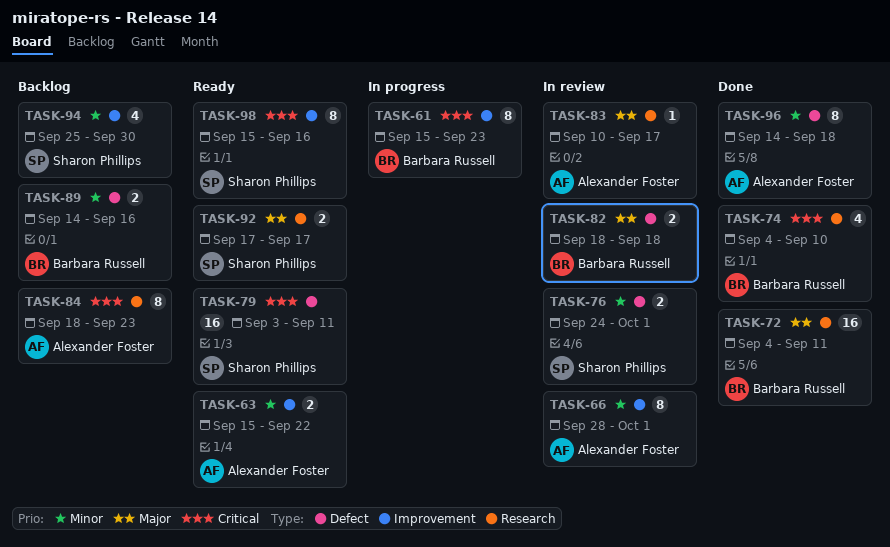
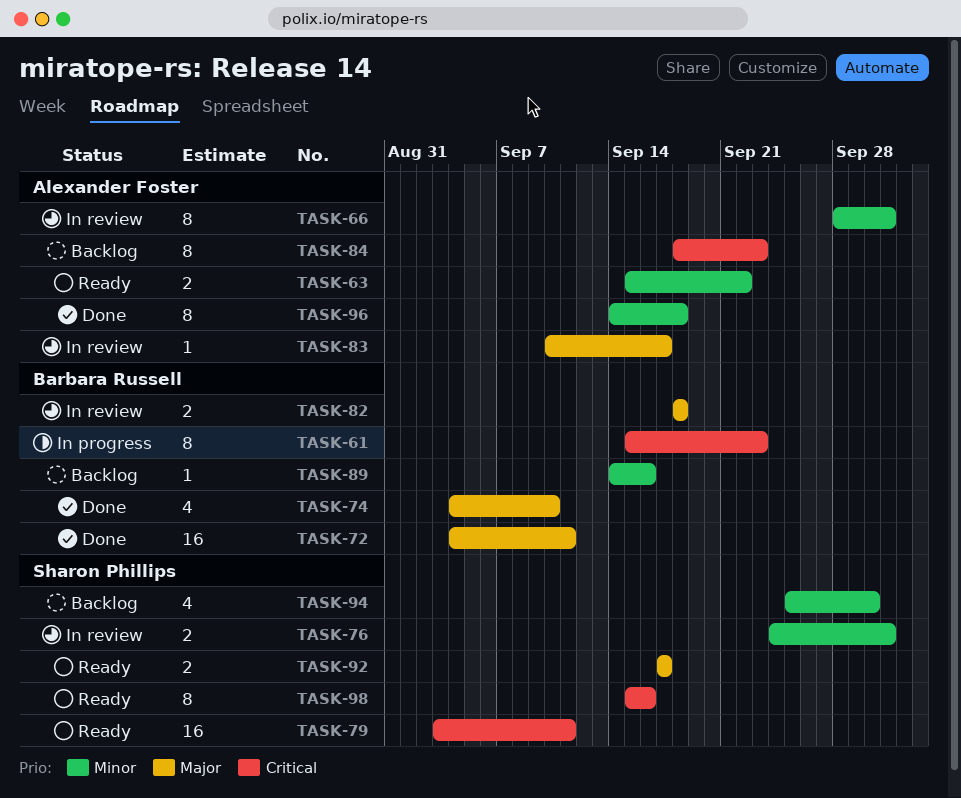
TASK-74, priority: Critical -> Major
TASK-89, estimate: 2 -> 1

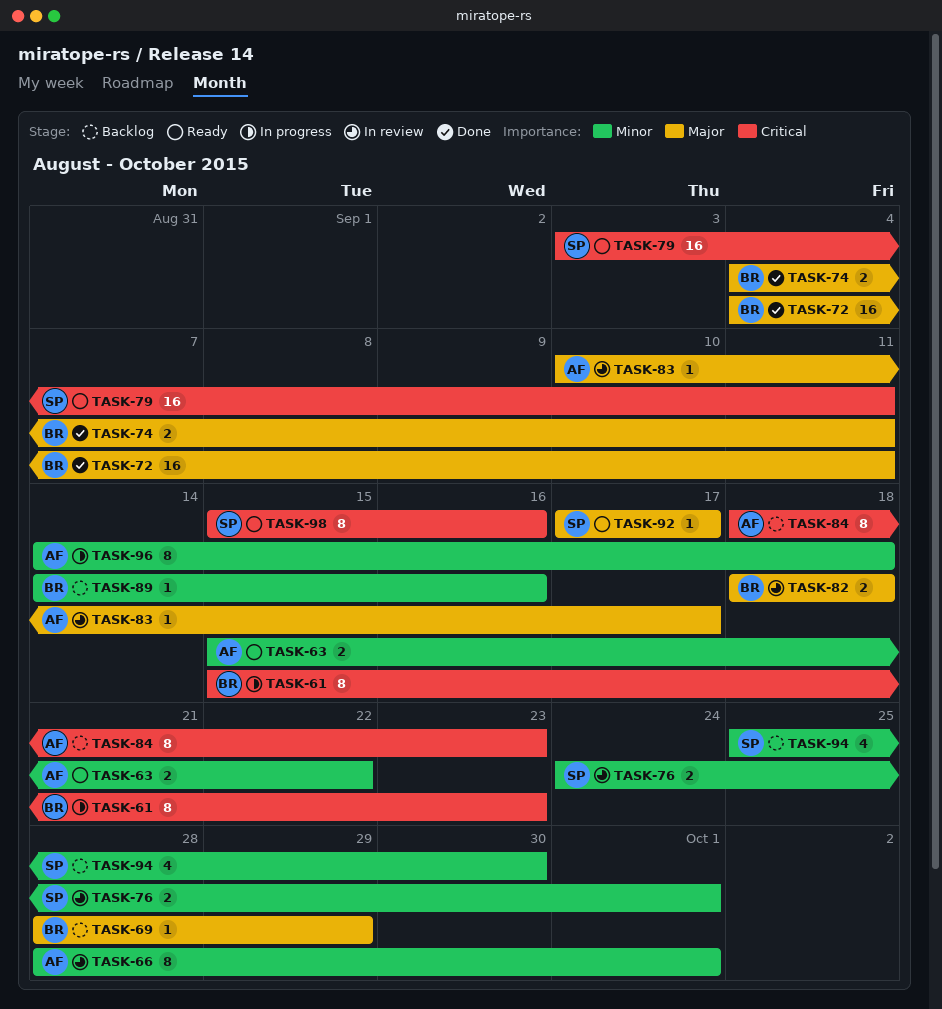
TASK-69: none -> present
TASK-74, estimate: 4 -> 2
TASK-74, due: Sep 10 -> Sep 11
TASK-92, estimate: 2 -> 1
TASK-96, status: Done -> In progress

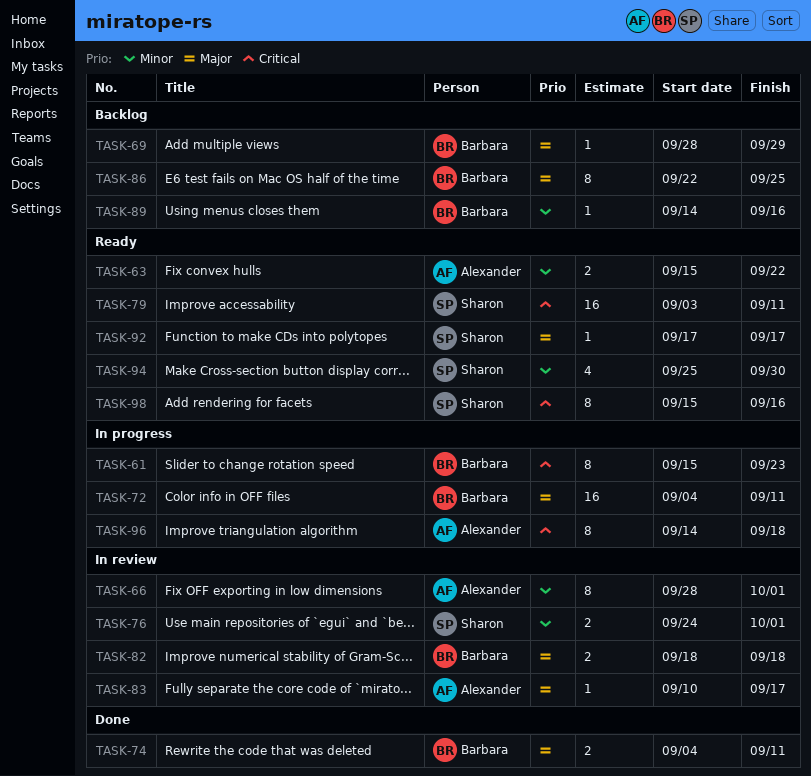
TASK-72, status: Done -> In progress
TASK-84: present -> none
TASK-86: none -> present
TASK-94, status: Backlog -> Ready
TASK-96, priority: Minor -> Critical

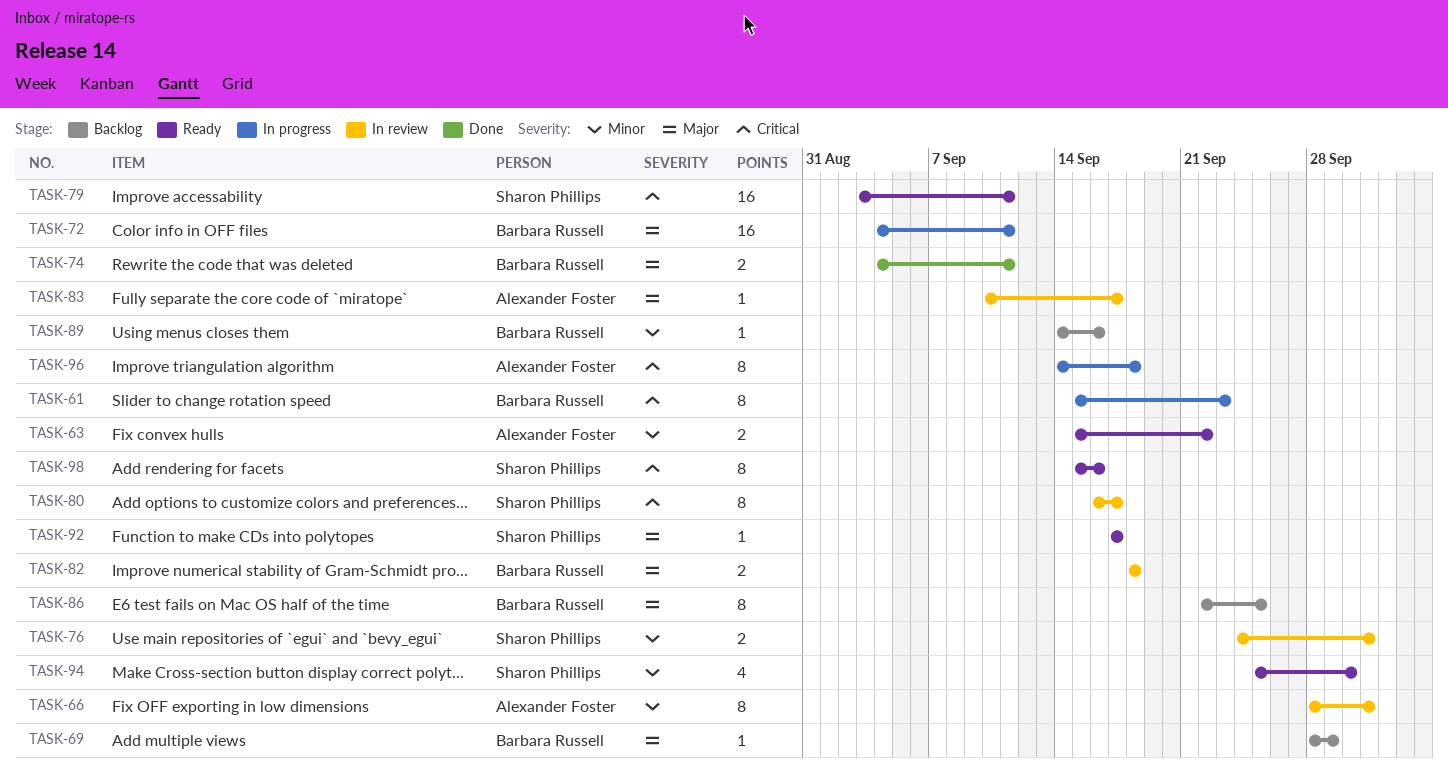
TASK-80: none -> present

